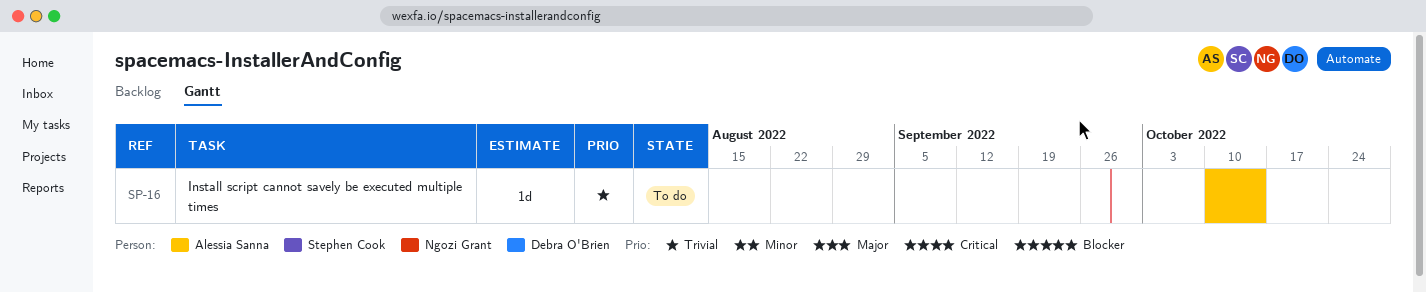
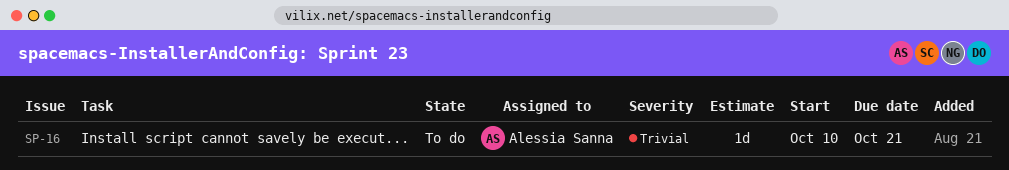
SP-16, due: Oct 14 -> Oct 21

